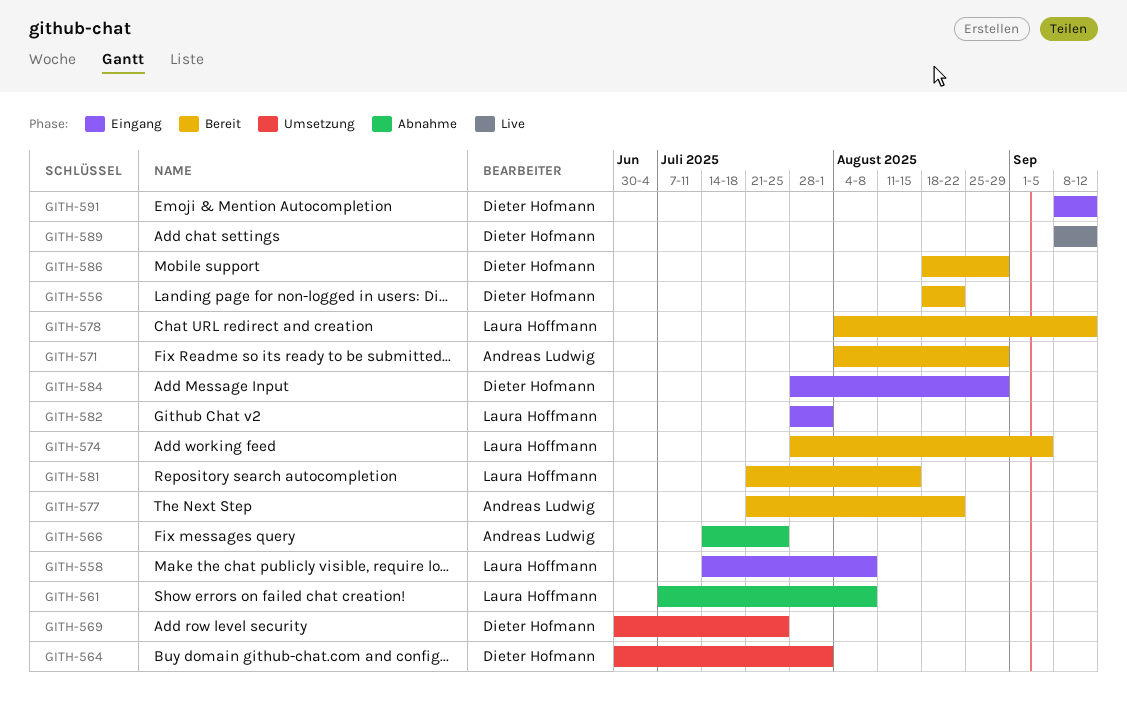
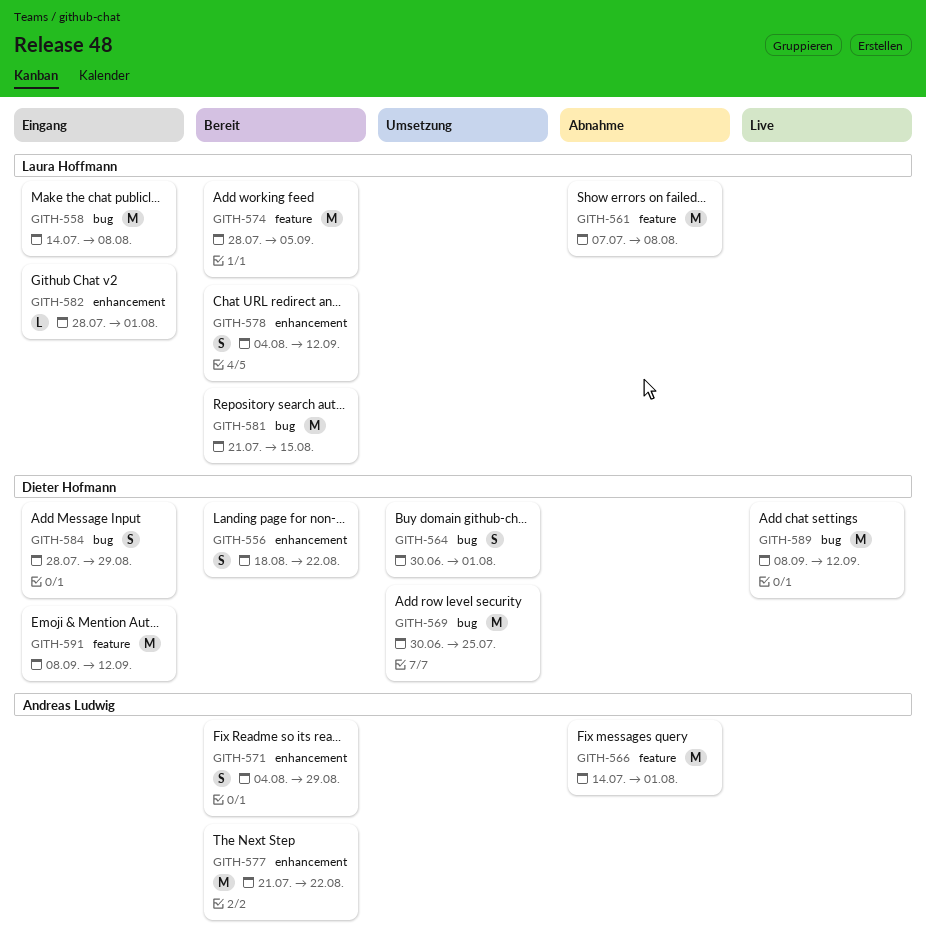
GITH-566, due: Jul 25 -> Aug 1
GITH-586: present -> none

